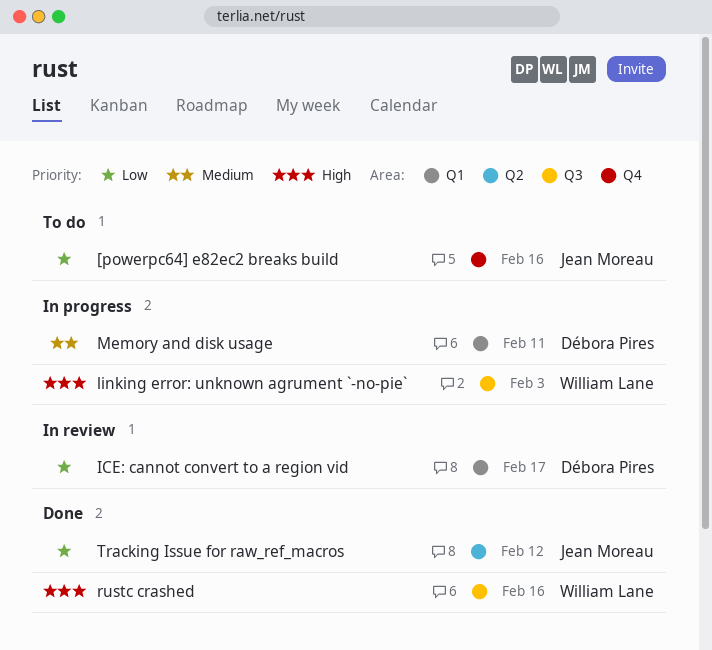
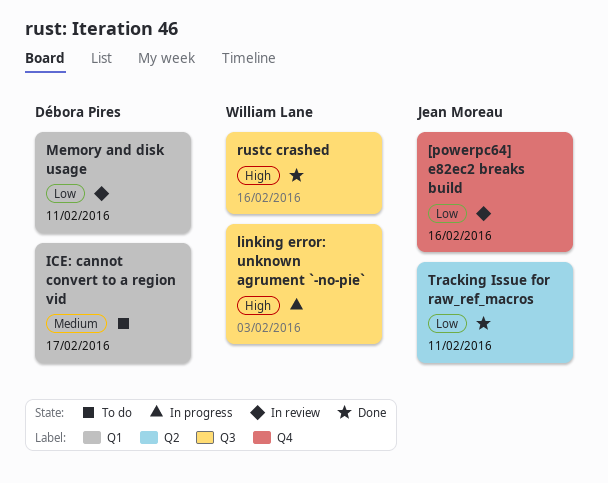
[powerpc64] e82ec2 breaks build, status: To do -> In review
ICE: cannot convert to a region vid, status: In review -> To do
ICE: cannot convert to a region vid, priority: Low -> Medium
Memory and disk usage, status: In progress -> In review
Memory and disk usage, priority: Medium -> Low
Tracking Issue for raw_ref_macros, due: Feb 12 -> Feb 11

